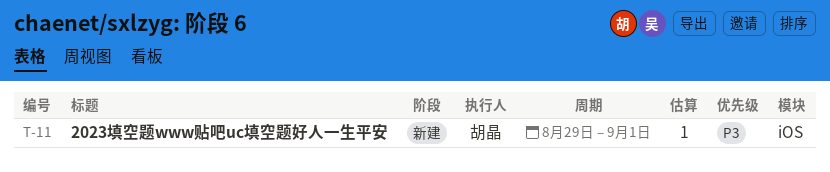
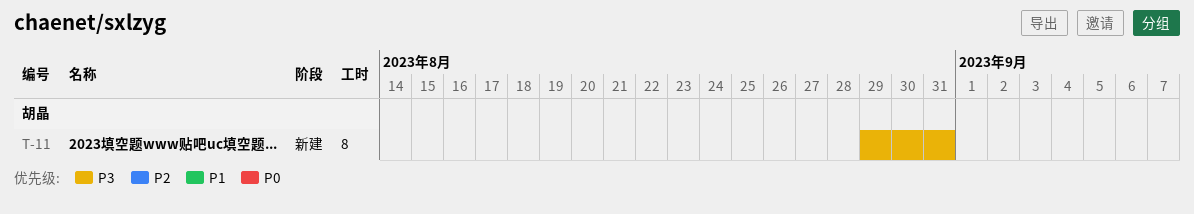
T-11, estimate: 1 -> 8
T-11, due: Sep 1 -> Aug 31

